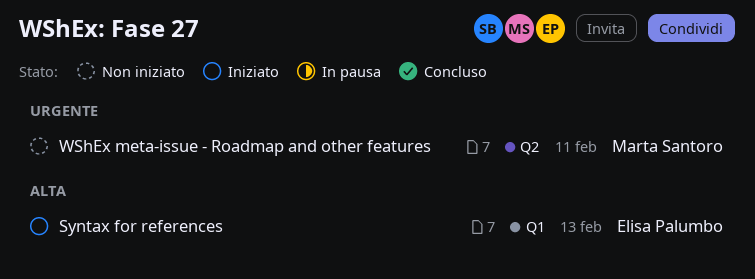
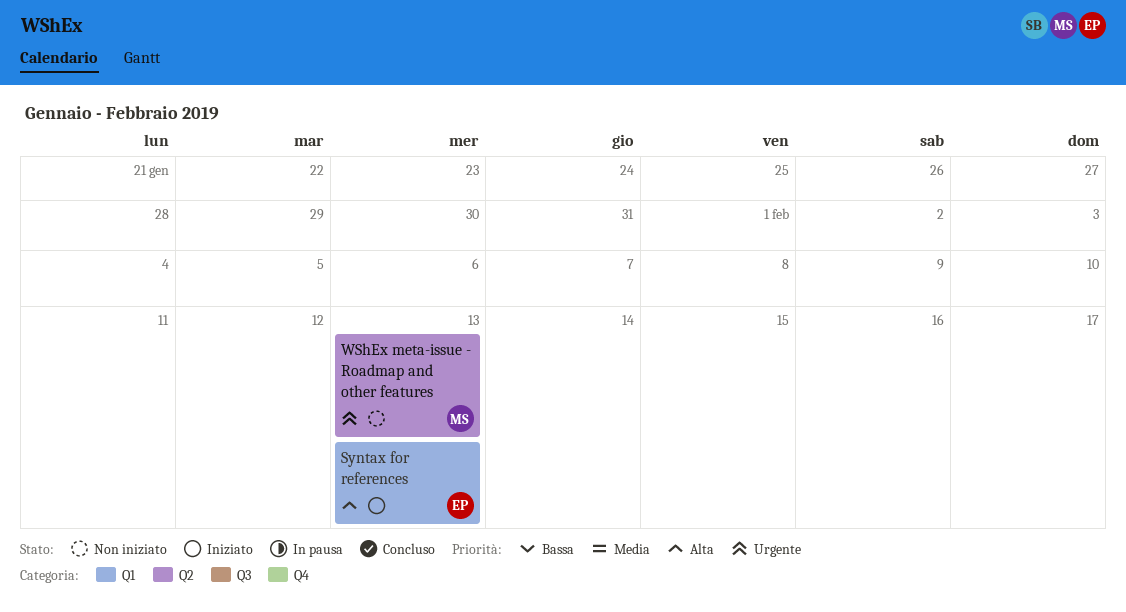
WShEx meta-issue - Roadmap and other features, due: Feb 11 -> Feb 13

